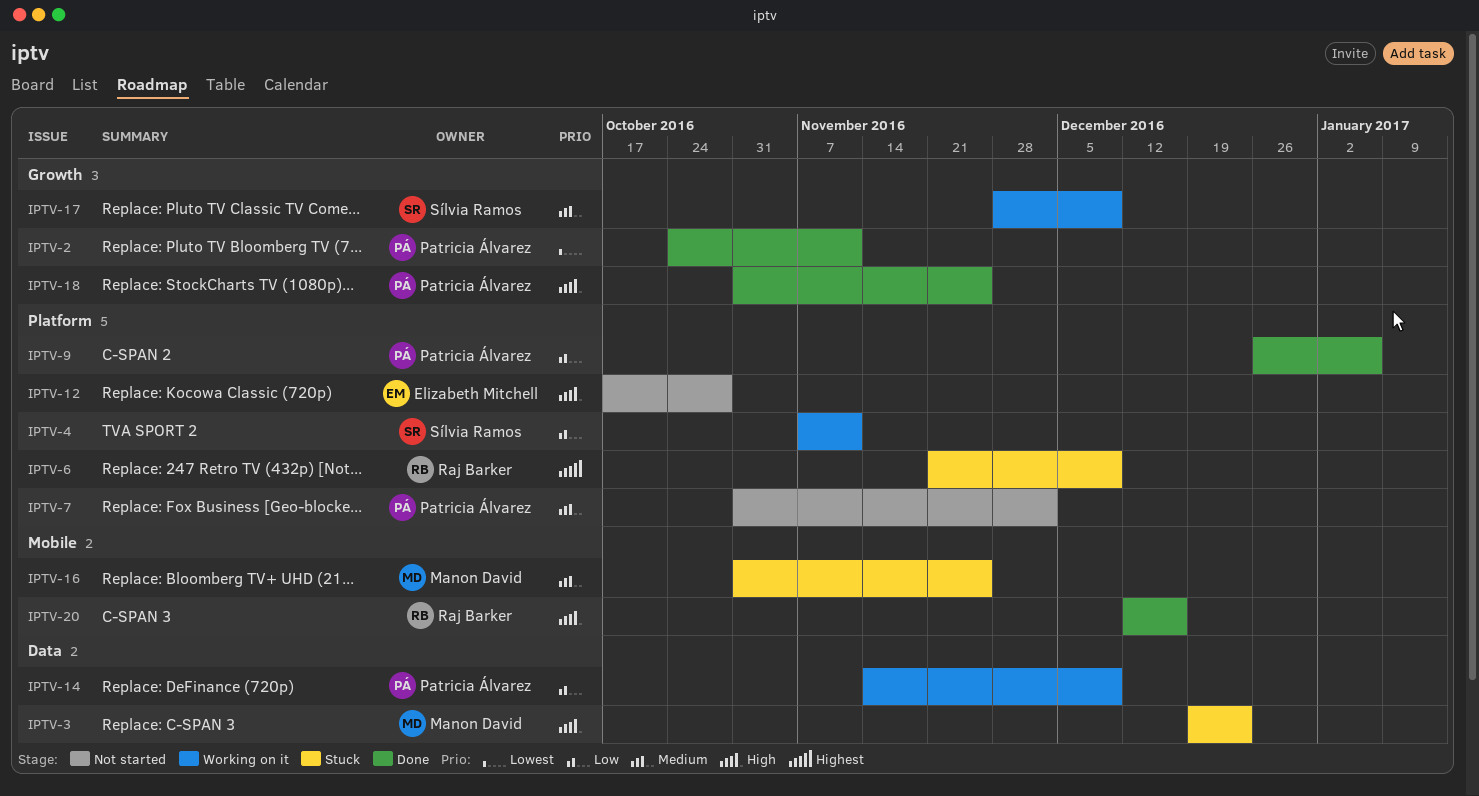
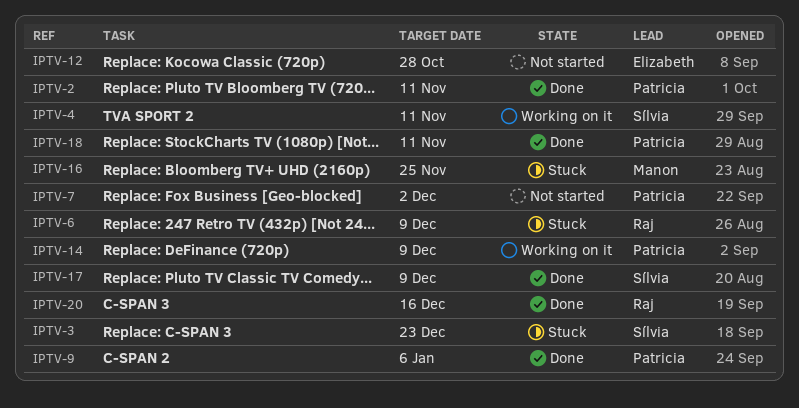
IPTV-3, owner: Manon David -> Sílvia Ramos
IPTV-17, status: Working on it -> Done
IPTV-18, due: Nov 25 -> Nov 11

